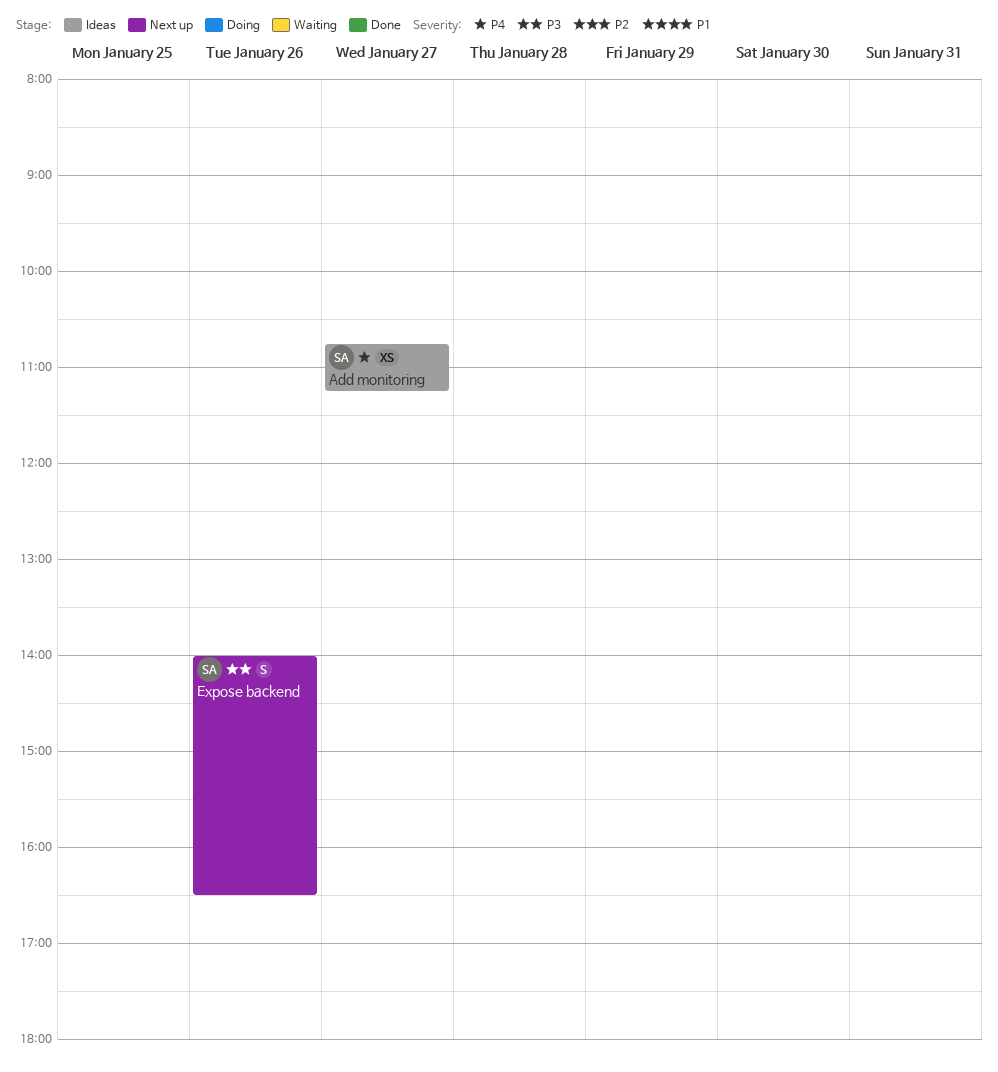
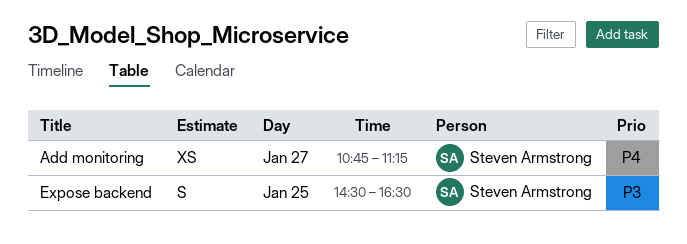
Expose backend, day: Jan 26 -> Jan 25
Expose backend, begins: 14:00 -> 14:30

